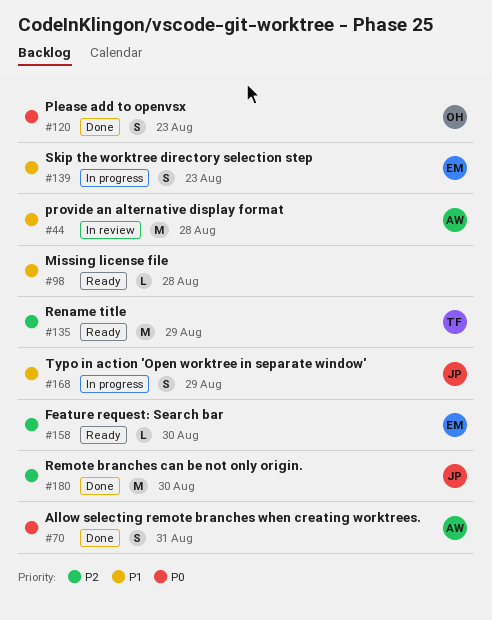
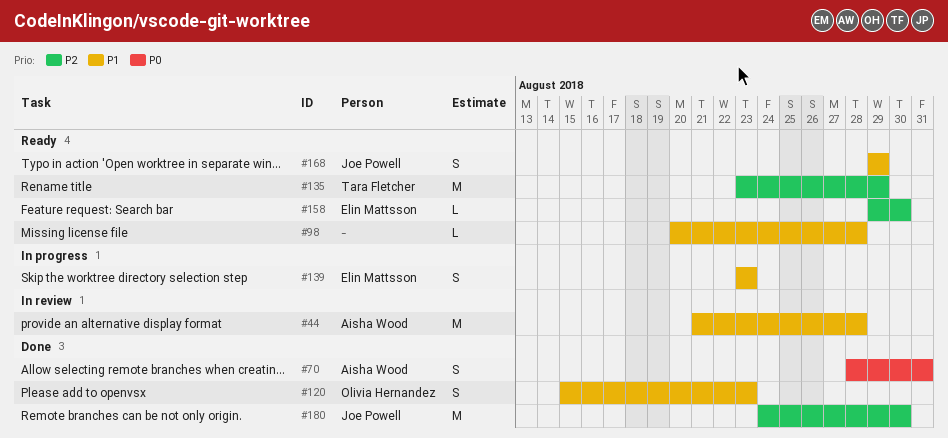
#120, priority: P0 -> P1
#168, status: In progress -> Ready

